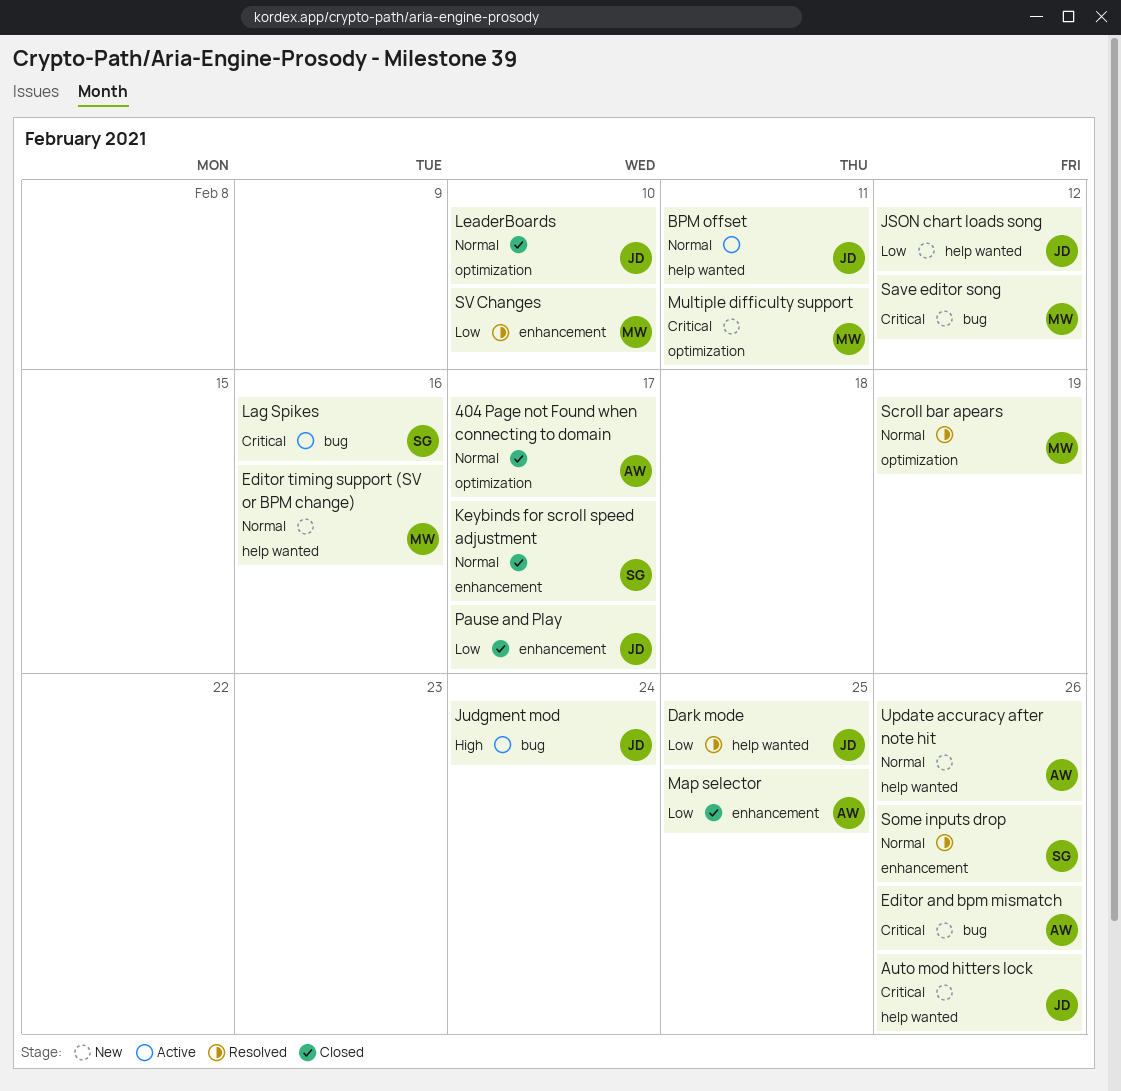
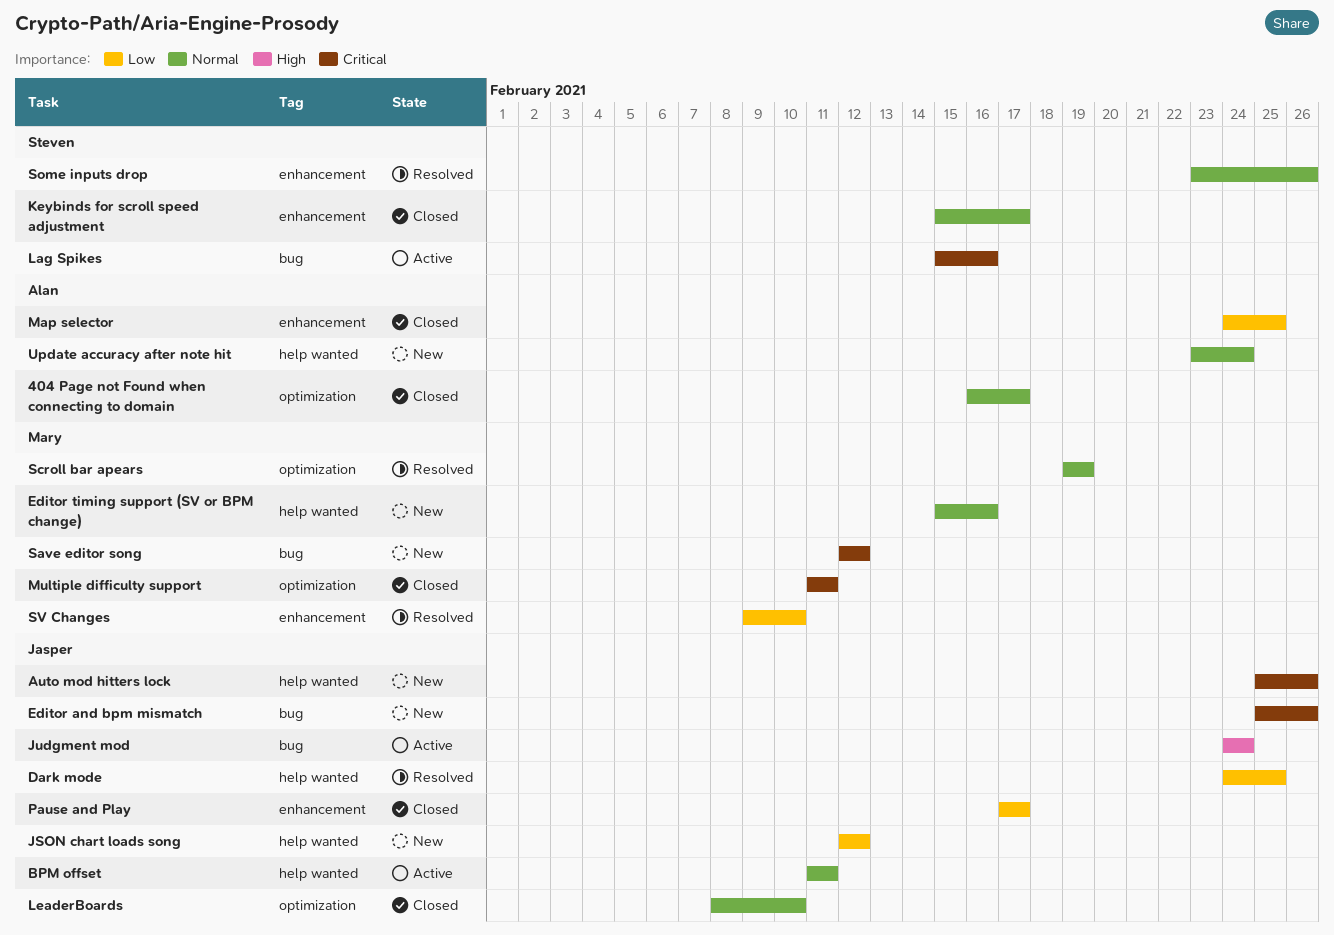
Editor and bpm mismatch, owner: Alan -> Jasper
Multiple difficulty support, status: New -> Closed
Update accuracy after note hit, due: Feb 26 -> Feb 24

